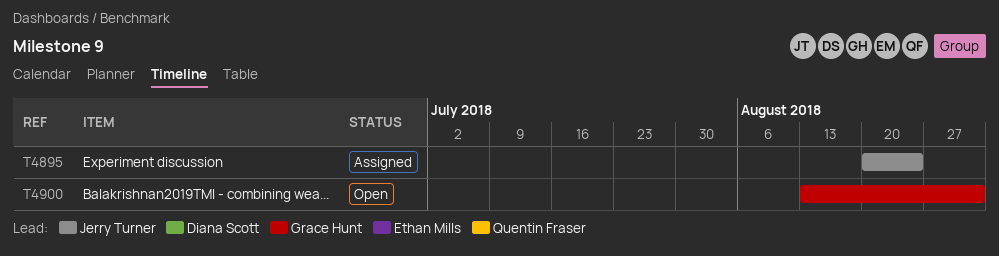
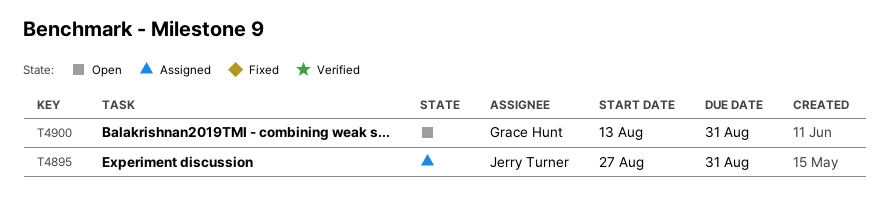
T4895, start: Aug 20 -> Aug 27
T4895, due: Aug 24 -> Aug 31

